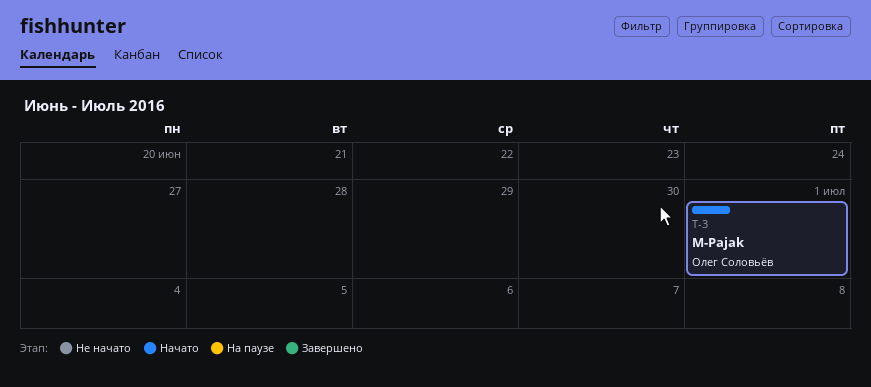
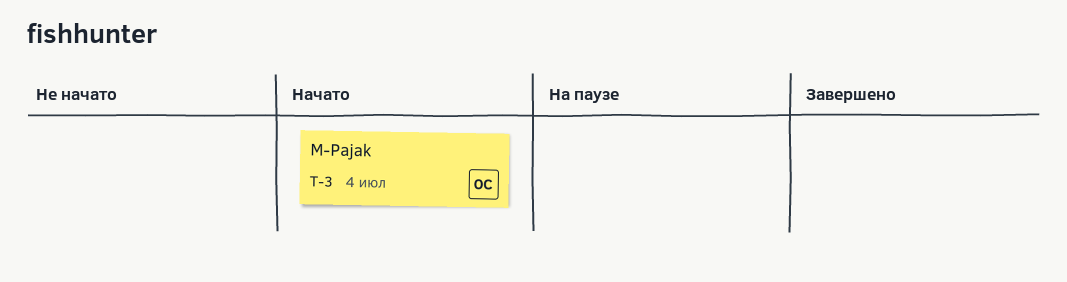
T-3, due: Jul 1 -> Jul 4

